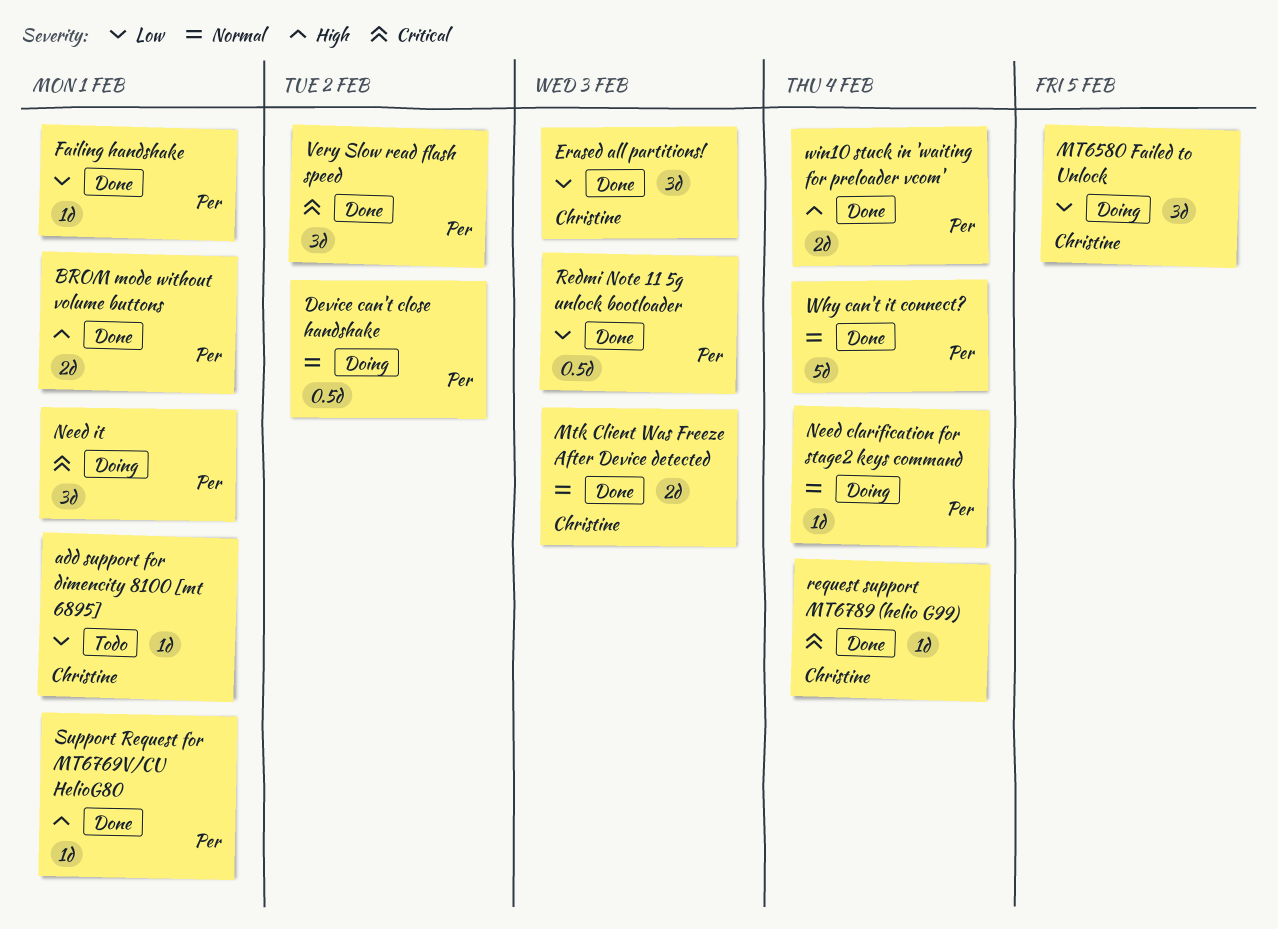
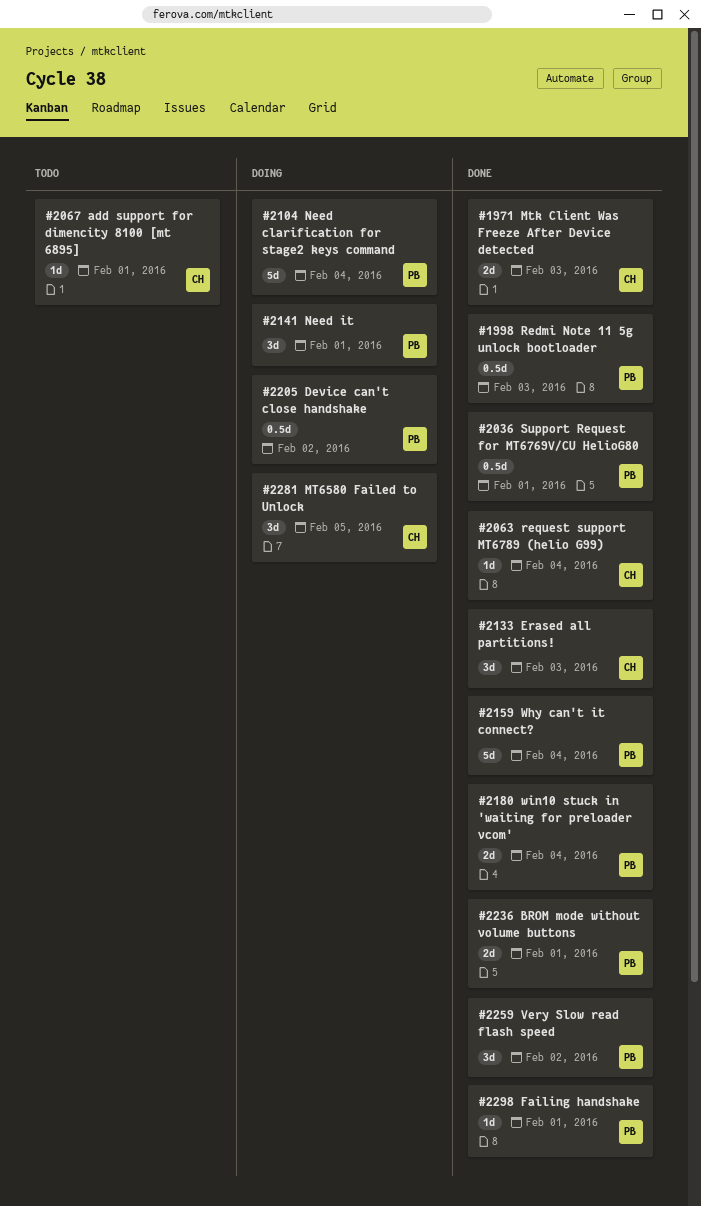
Need clarification for stage2 keys command, estimate: 1d -> 5d
Support Request for MT6769V/CU HelioG80, estimate: 1d -> 0.5d

